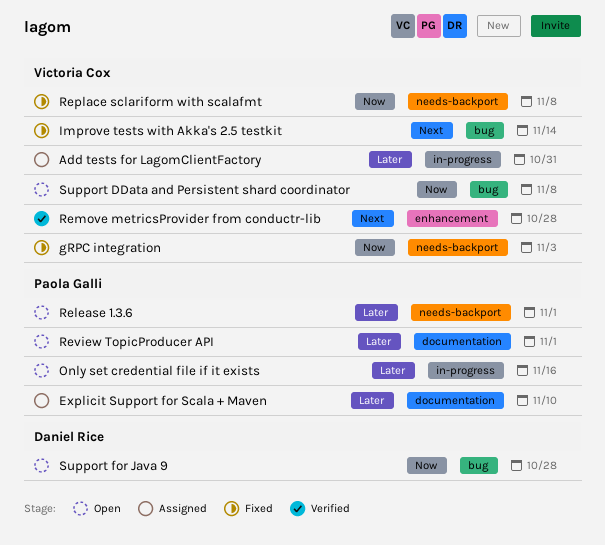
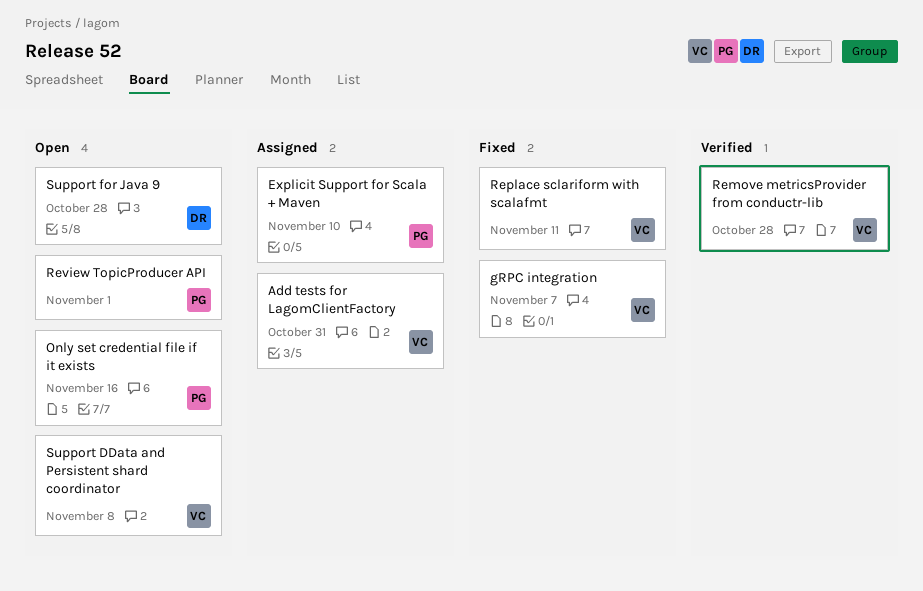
gRPC integration, due: Nov 3 -> Nov 7
Improve tests with Akka's 2.5 testkit: present -> none
Release 1.3.6: present -> none
Replace sclariform with scalafmt, due: Nov 8 -> Nov 11

